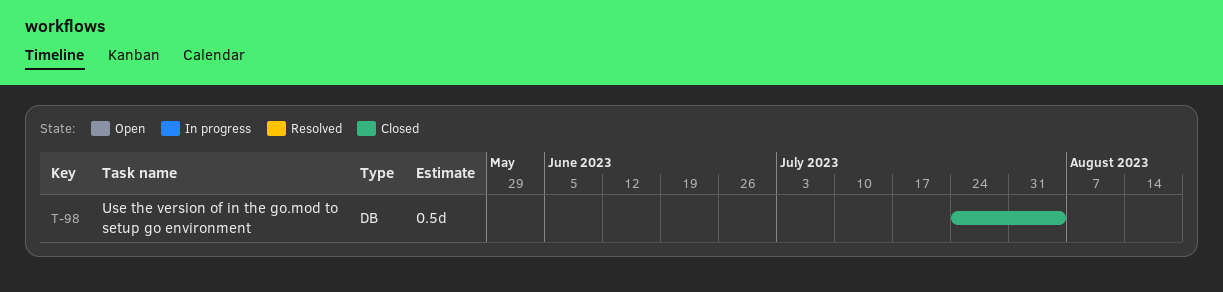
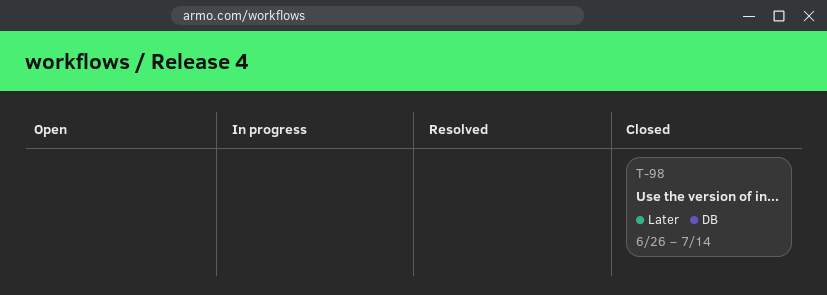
T-98, start: Jul 24 -> Jun 26
T-98, due: Aug 4 -> Jul 14

